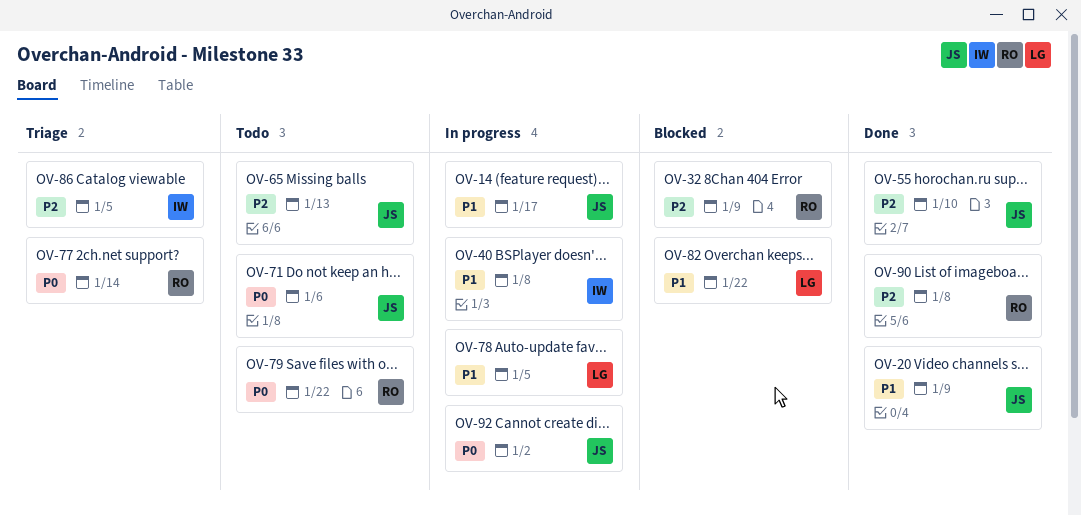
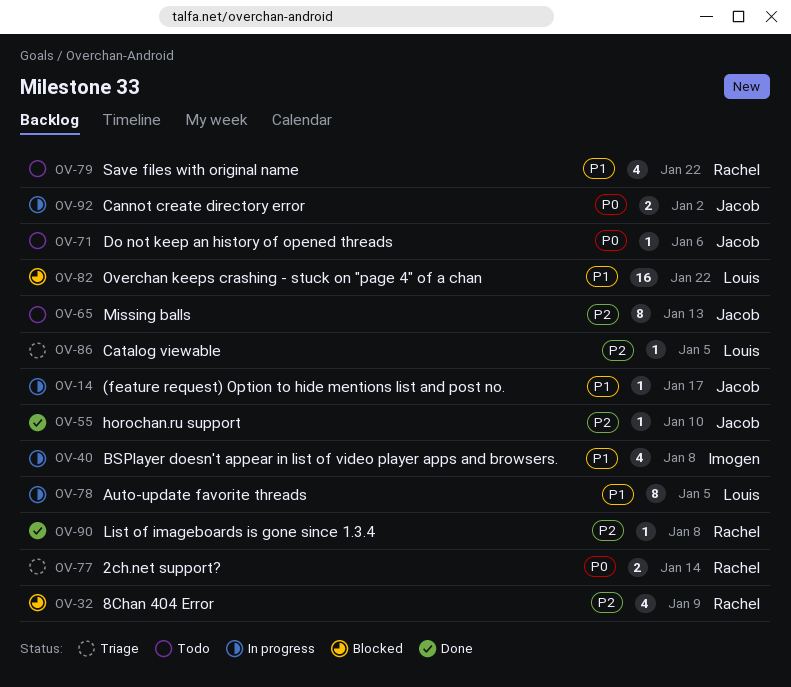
OV-20: present -> none
OV-79, priority: P0 -> P1
OV-86, owner: Imogen -> Louis

